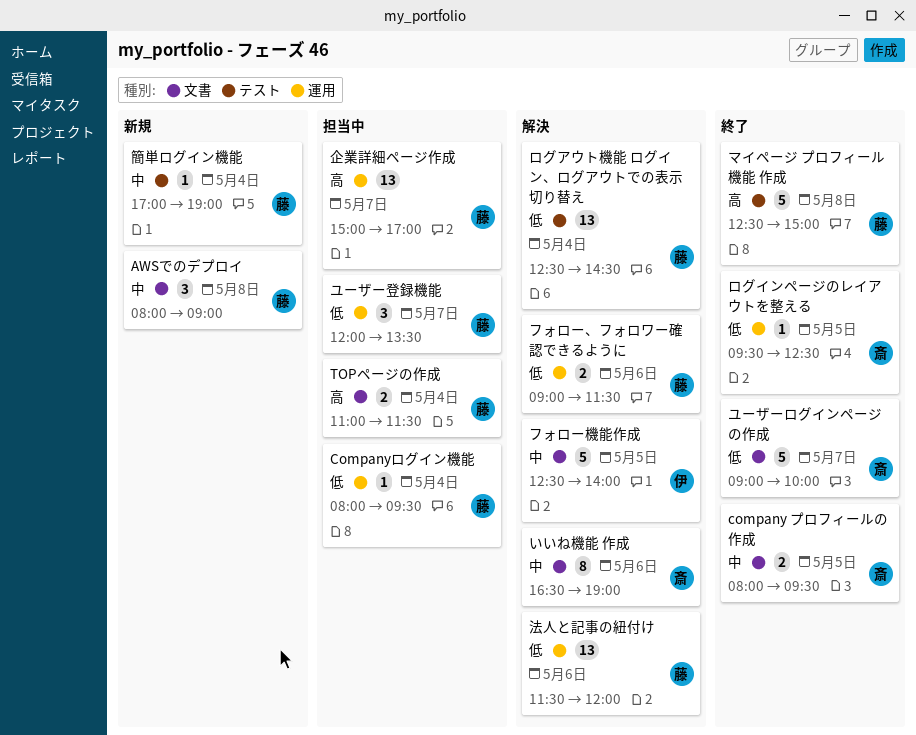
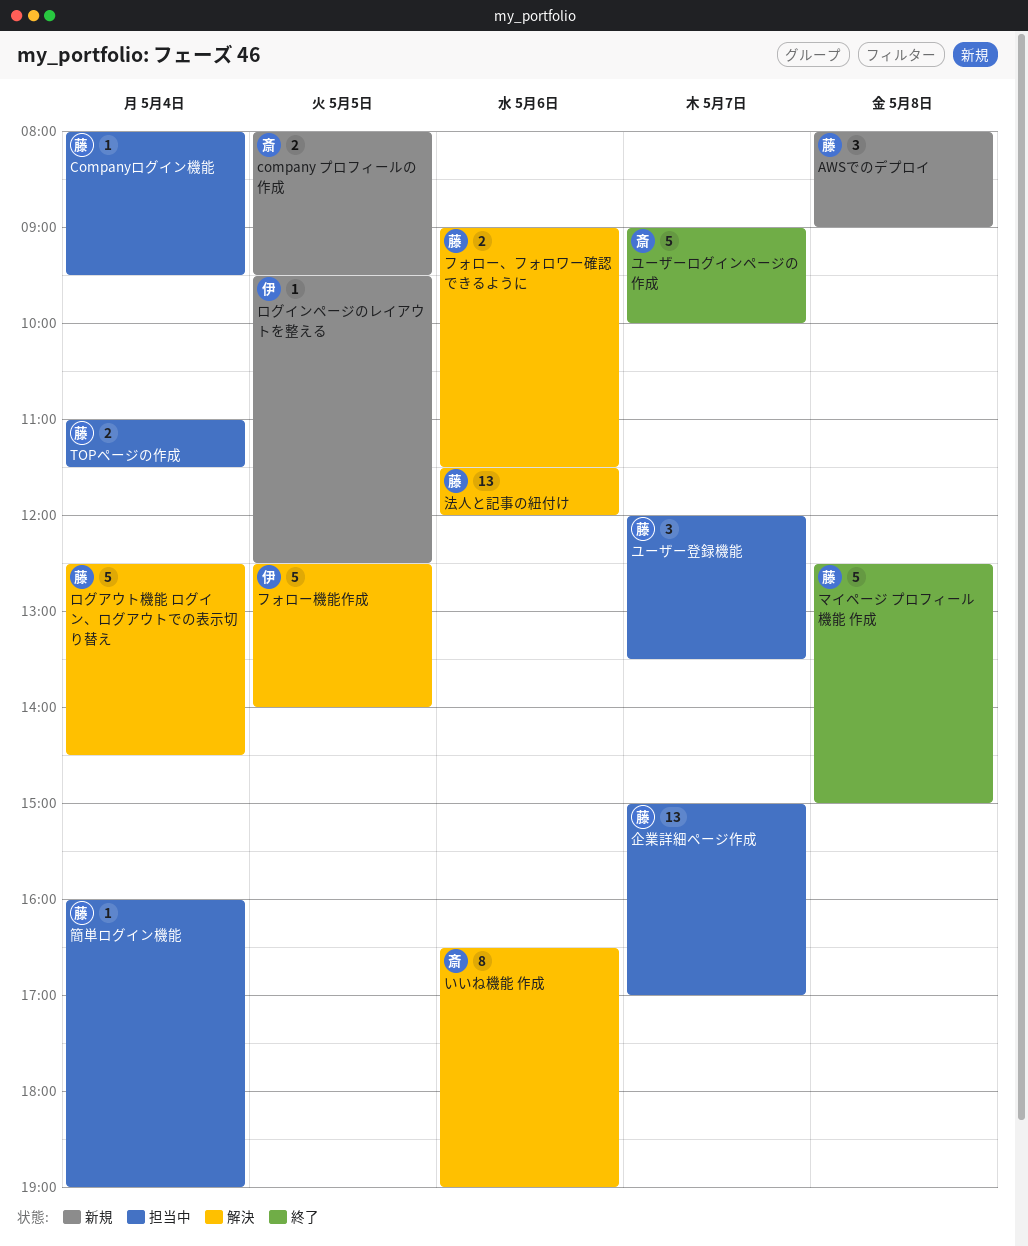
company プロフィールの作成, status: 終了 -> 新規
ログアウト機能 ログイン、ログアウトでの表示切り替え, estimate: 13 -> 5
ログインページのレイアウトを整える, status: 終了 -> 新規
ログインページのレイアウトを整える, owner: 斎 -> 伊
簡単ログイン機能, status: 新規 -> 担当中
簡単ログイン機能, begins: 17:00 -> 16:00

